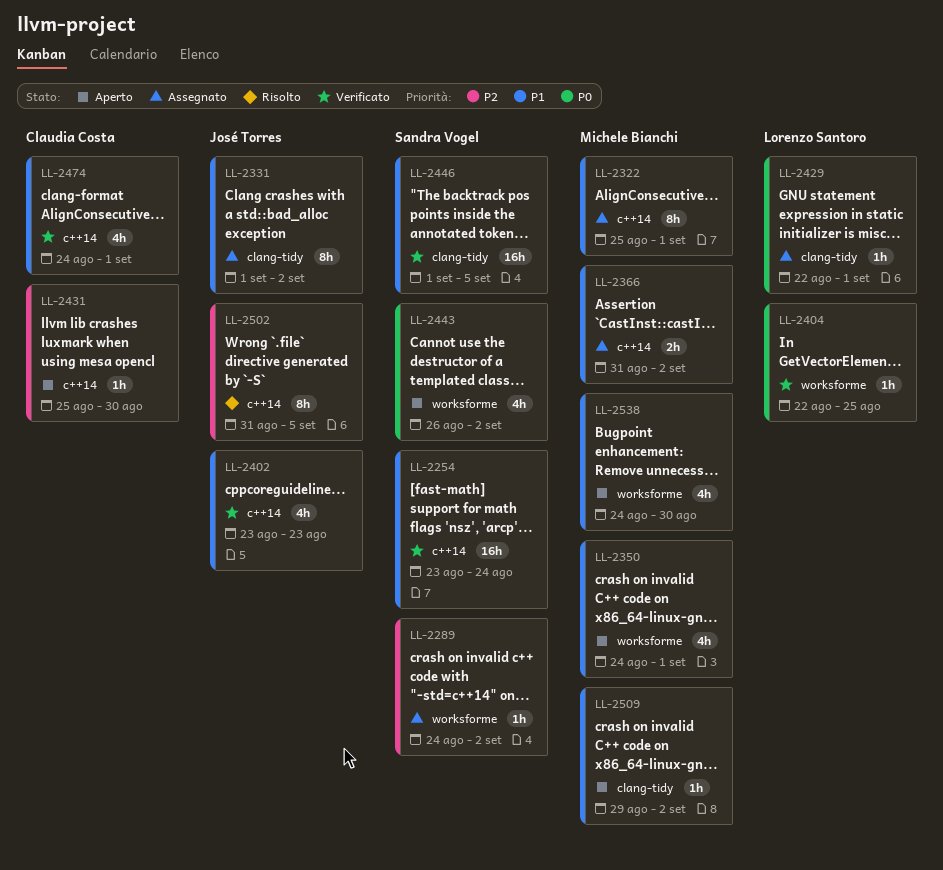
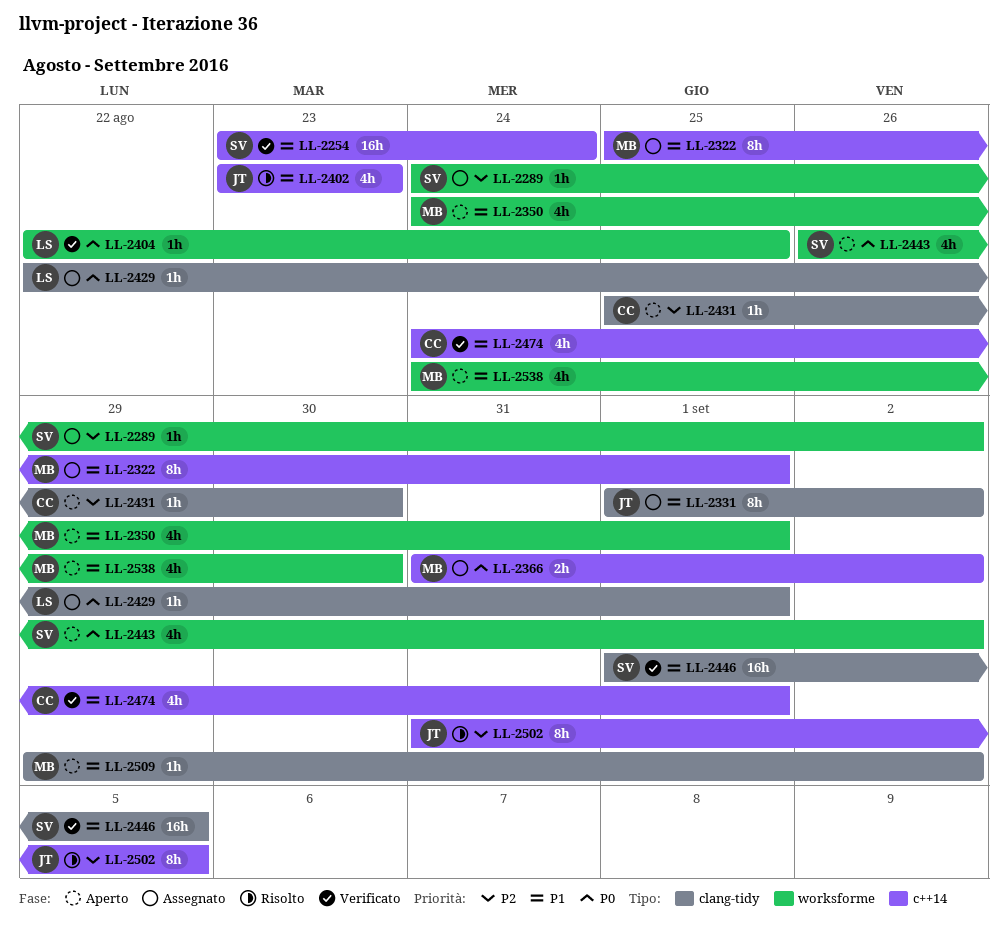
LL-2366, priority: P1 -> P0
LL-2402, status: Verificato -> Risolto
LL-2431, label: c++14 -> clang-tidy

